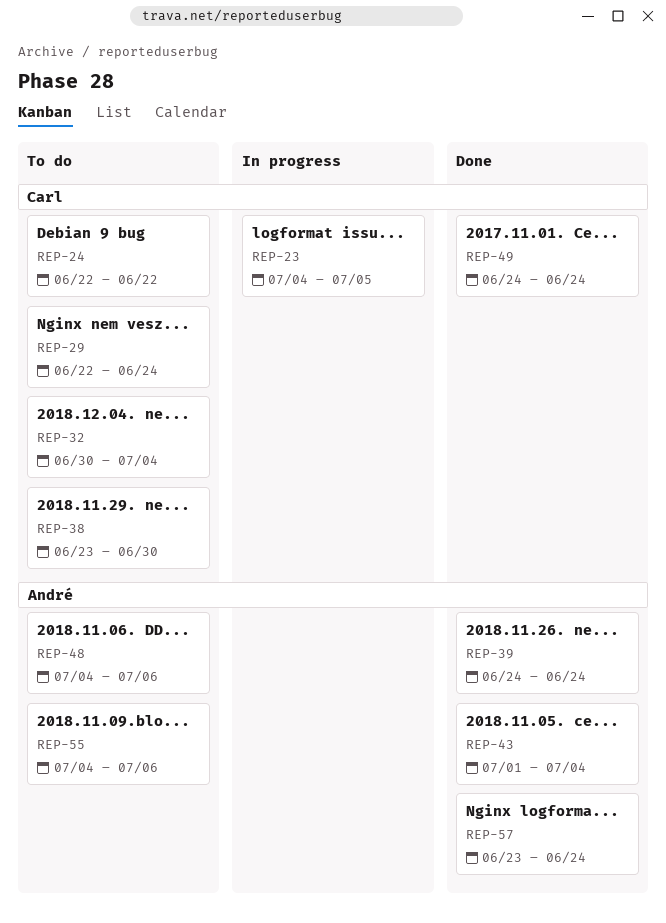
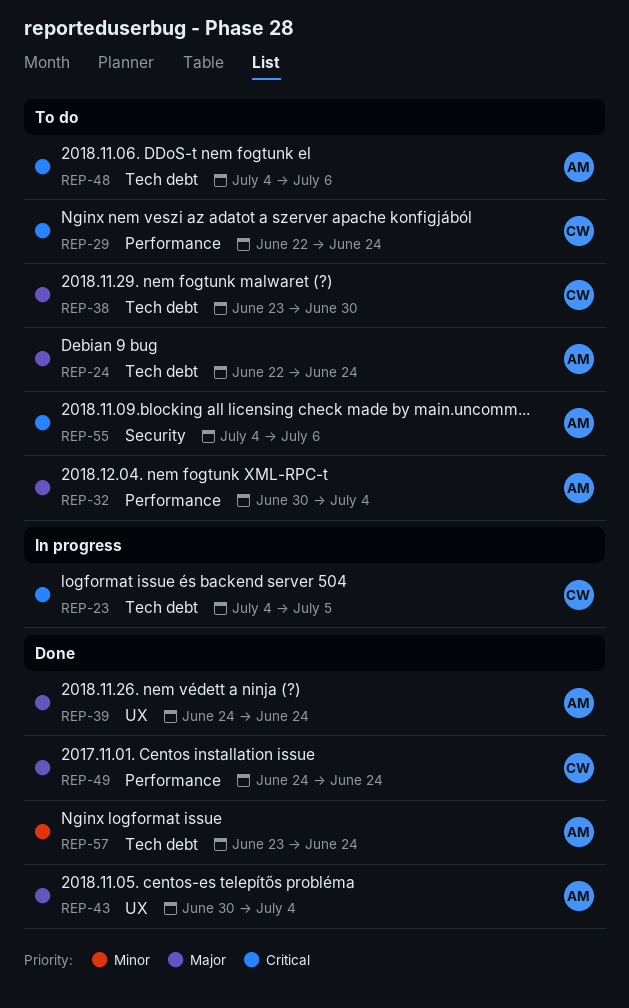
REP-24, owner: Carl -> André
REP-24, due: Jun 22 -> Jun 24
REP-32, owner: Carl -> André
REP-43, start: Jul 1 -> Jun 30

